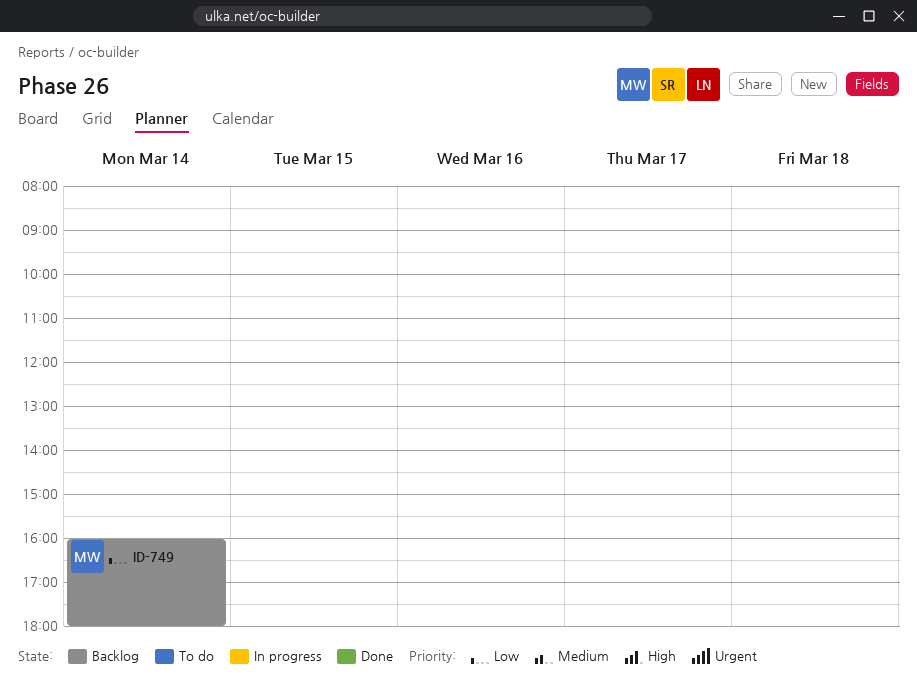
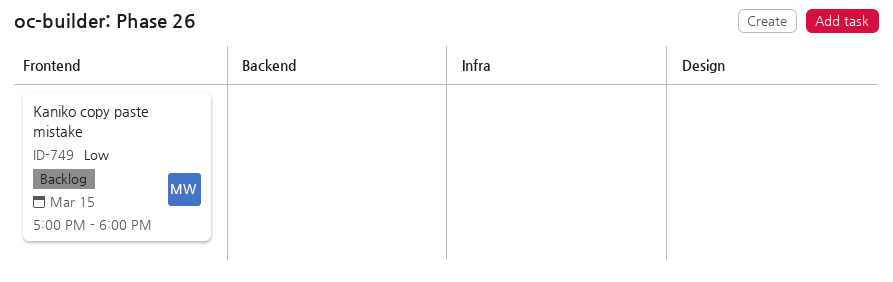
ID-749, day: Mar 14 -> Mar 15
ID-749, begins: 16:00 -> 17:00

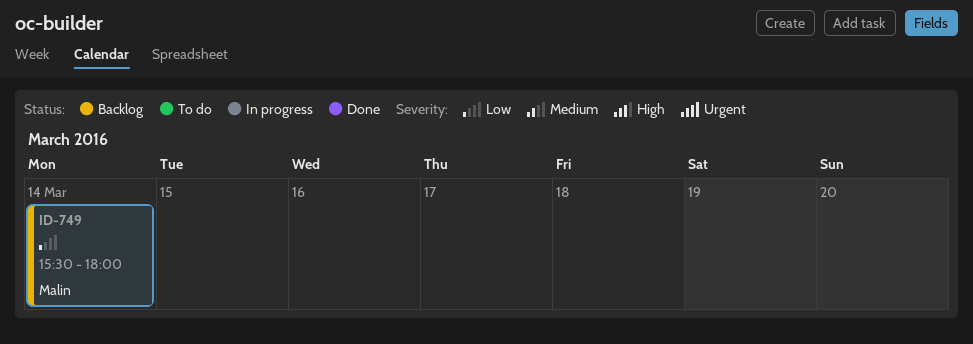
ID-749, day: Mar 15 -> Mar 14
ID-749, begins: 17:00 -> 15:30

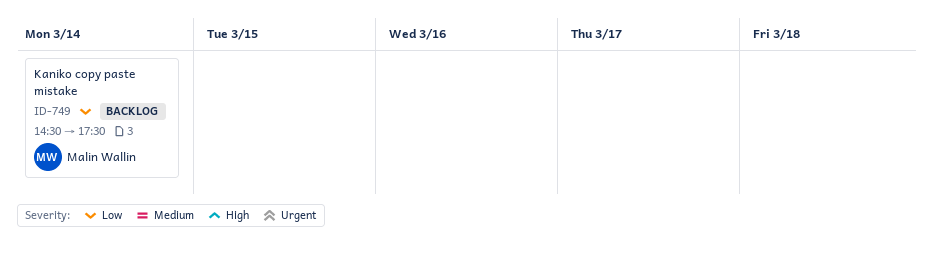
ID-749, begins: 15:30 -> 14:30
ID-749, ends: 18:00 -> 17:30

